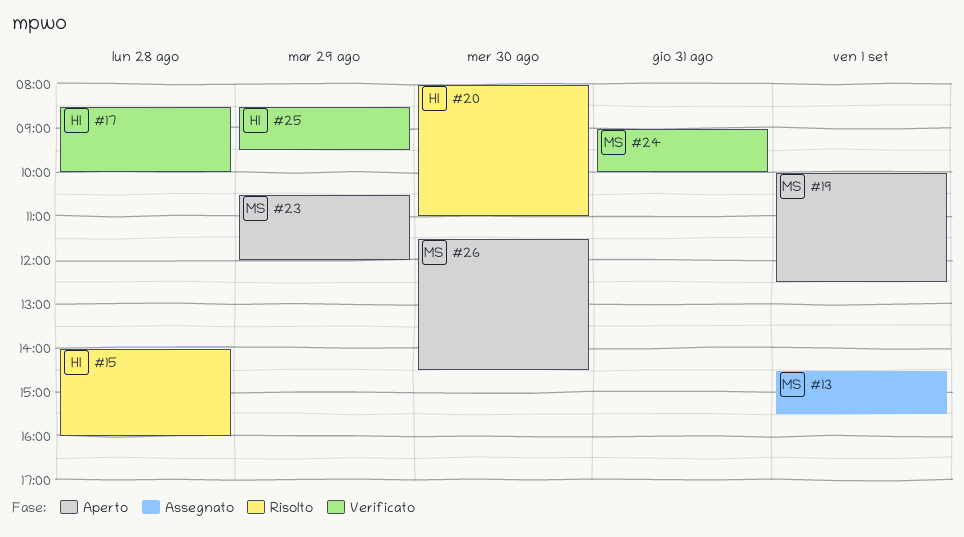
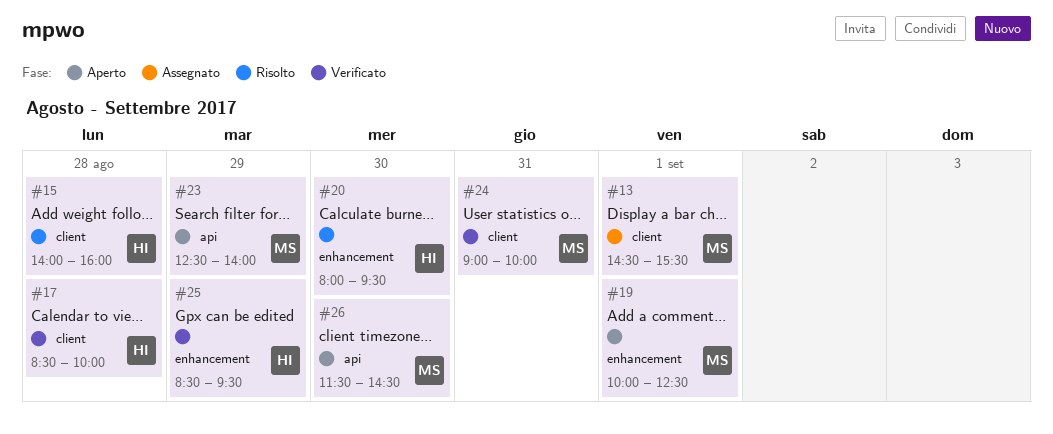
#20, ends: 11:00 -> 09:30
#23, begins: 10:30 -> 12:30
#23, ends: 12:00 -> 14:00

